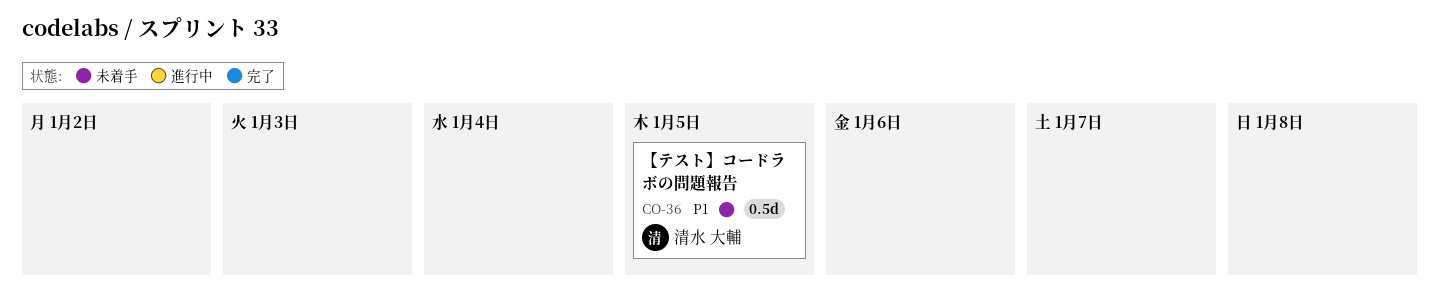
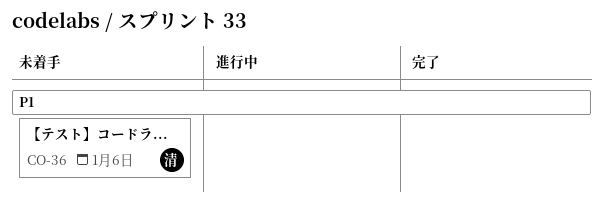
CO-36, due: Jan 5 -> Jan 6

